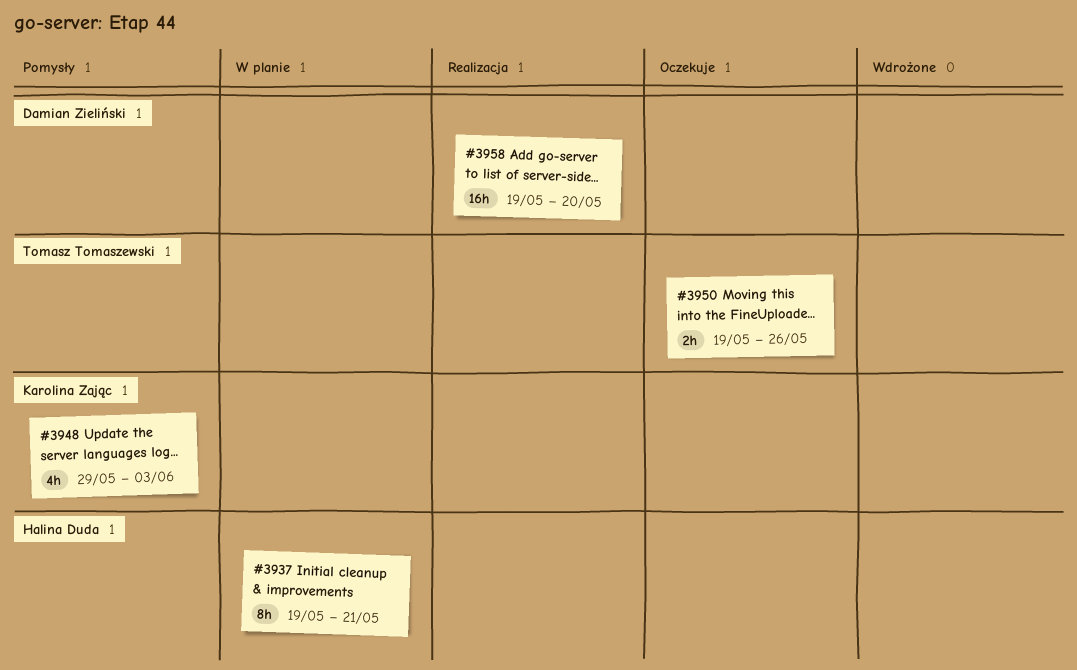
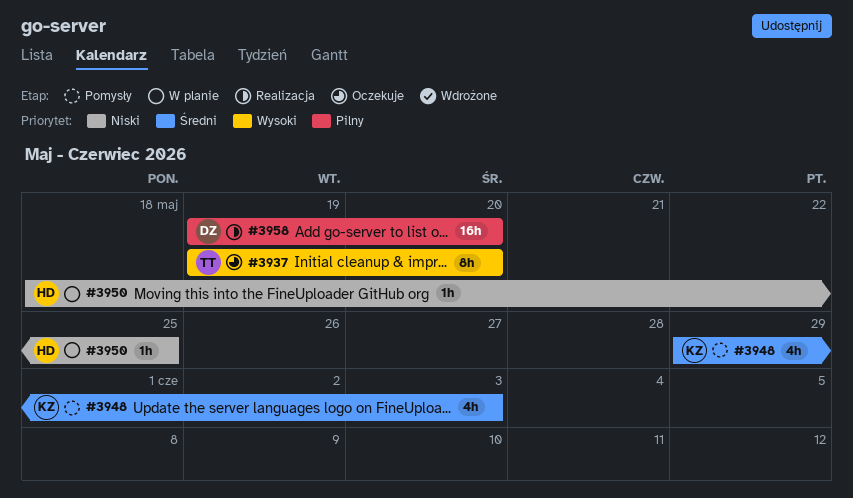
#3937, status: W planie -> Oczekuje
#3937, owner: Halina Duda -> Tomasz Tomaszewski
#3937, due: May 21 -> May 20
#3950, status: Oczekuje -> W planie
#3950, owner: Tomasz Tomaszewski -> Halina Duda
#3950, estimate: 2h -> 1h
#3950, start: May 19 -> May 18
#3950, due: May 26 -> May 25

